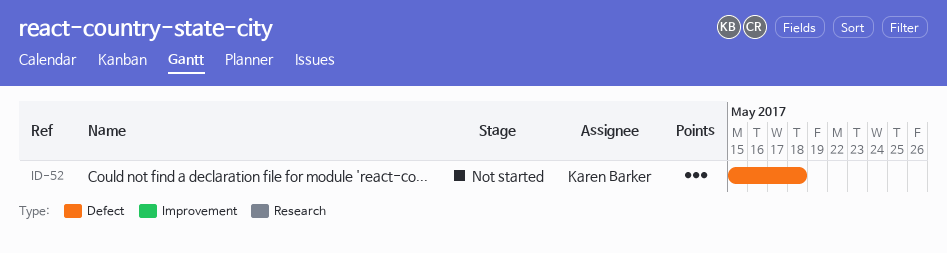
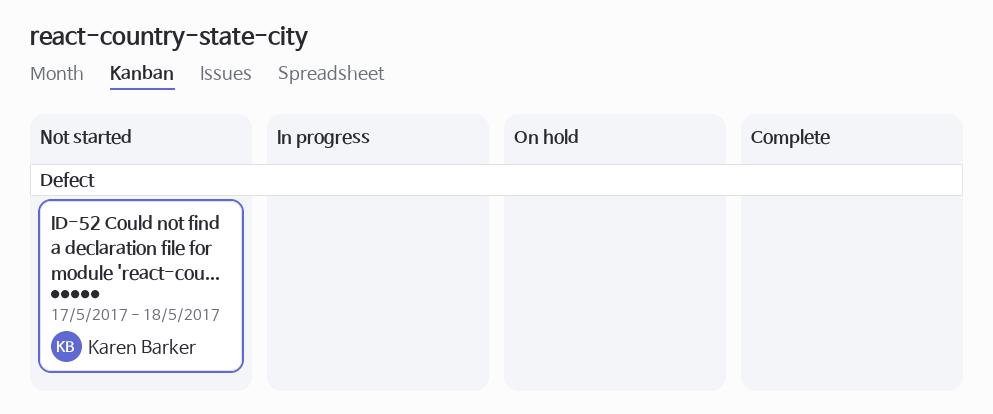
ID-52, estimate: 3 -> 5
ID-52, start: May 15 -> May 17

